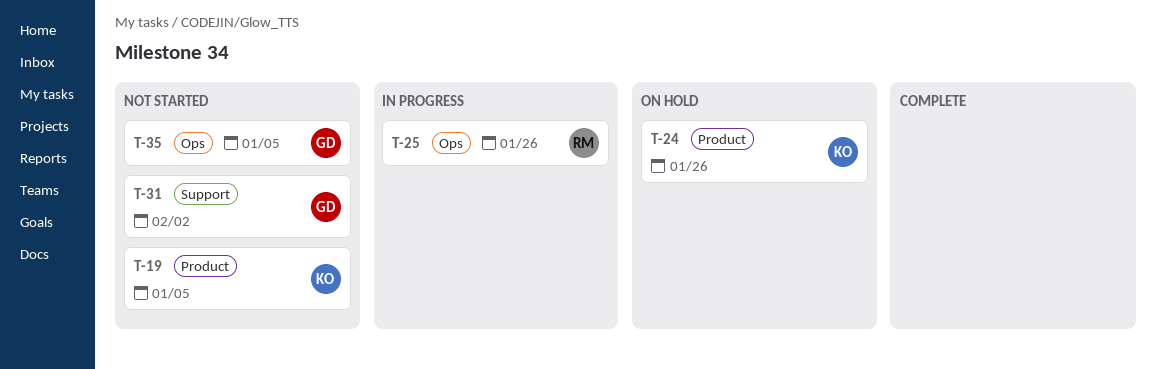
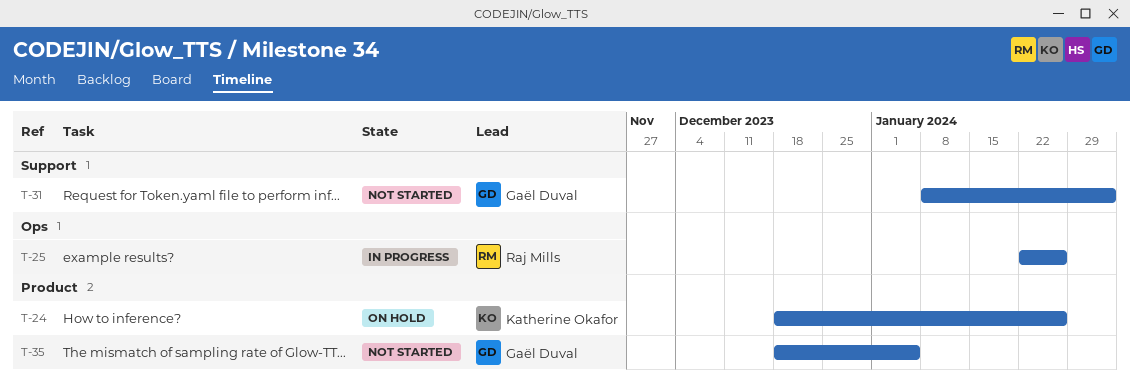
T-19: present -> none
T-35, label: Ops -> Product

